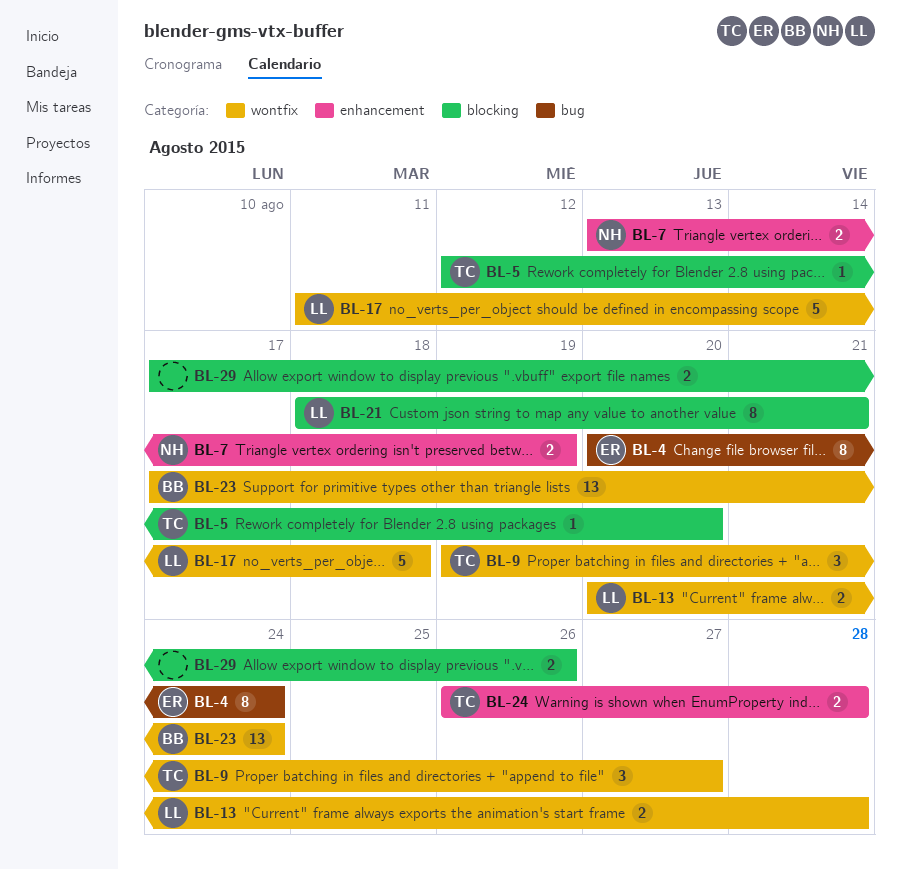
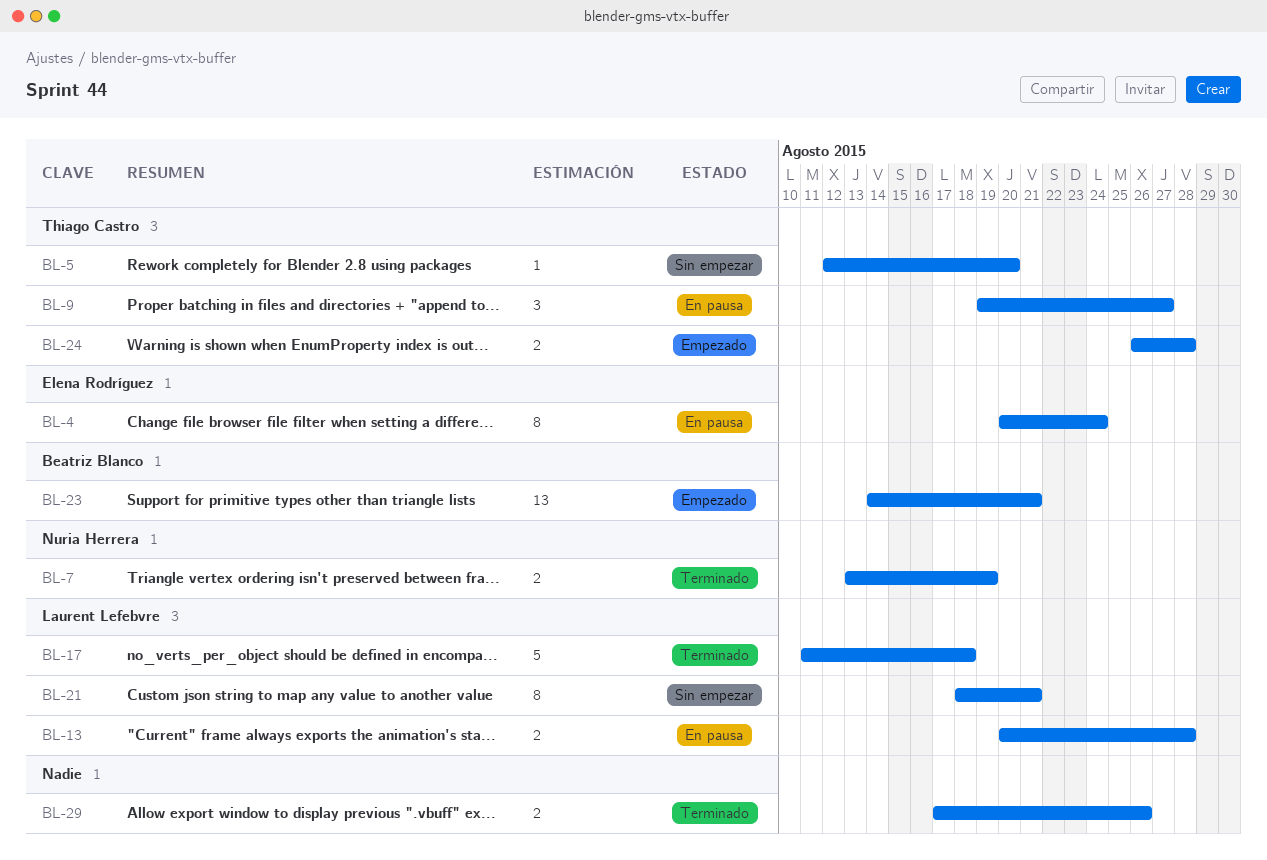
BL-23, start: Aug 17 -> Aug 14
BL-23, due: Aug 24 -> Aug 21

